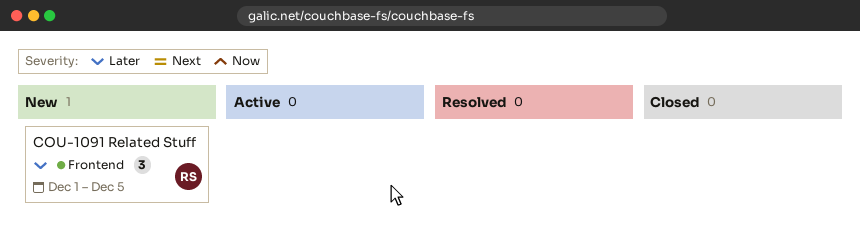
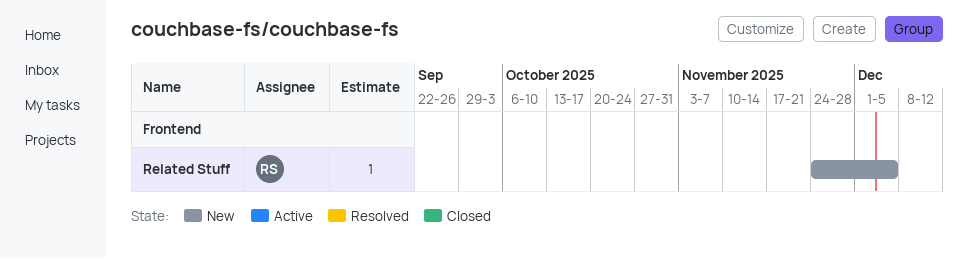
Related Stuff, estimate: 3 -> 1
Related Stuff, start: Dec 1 -> Nov 24

